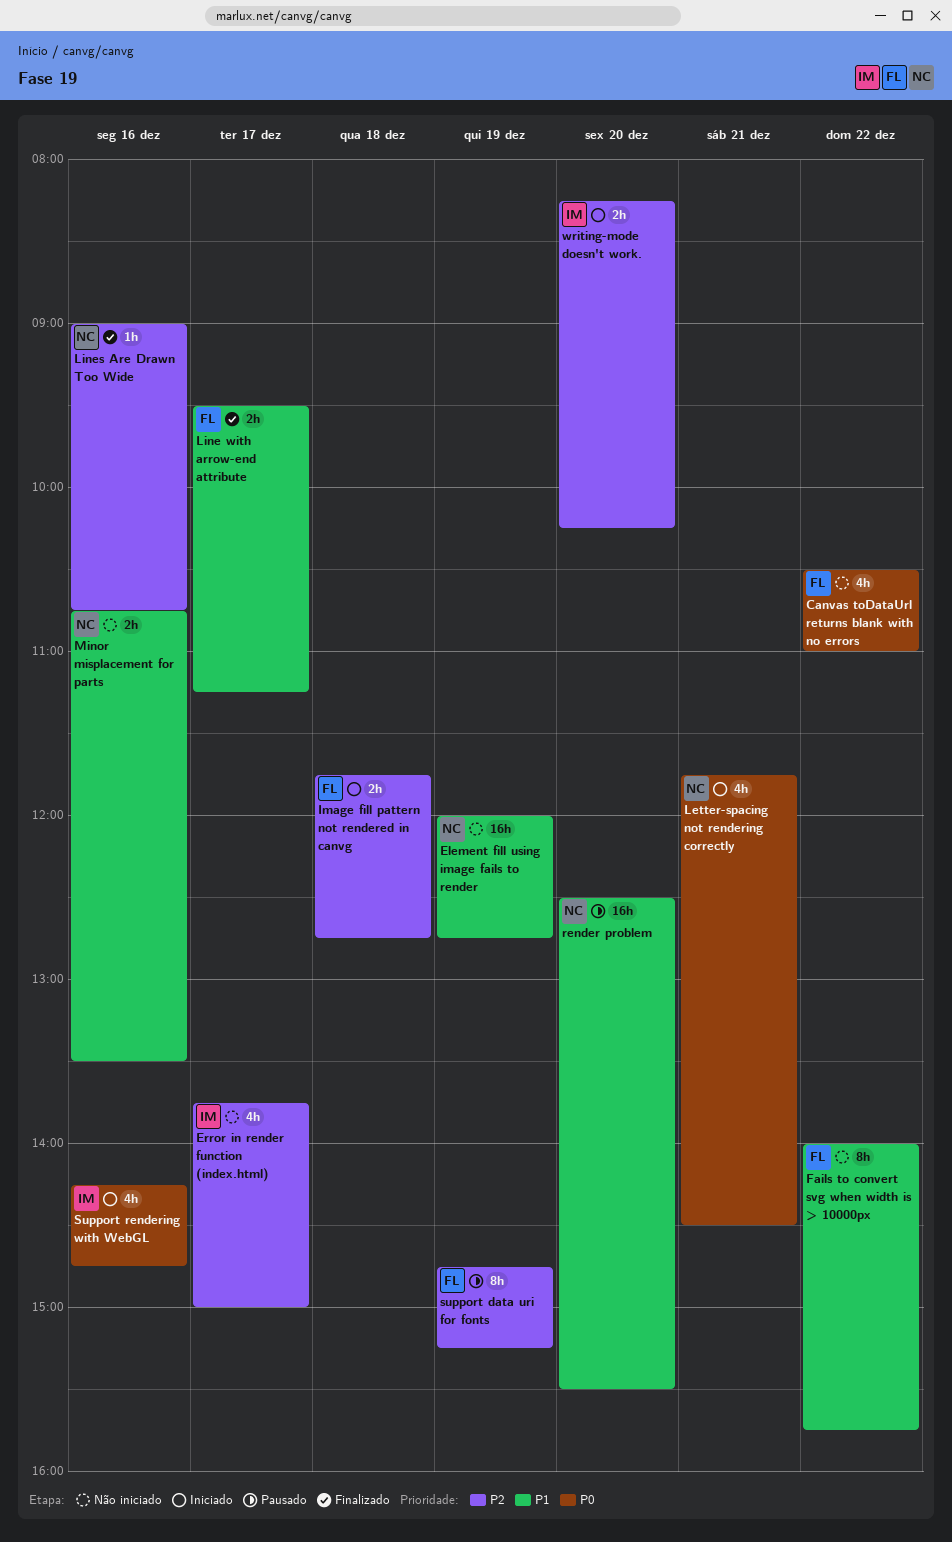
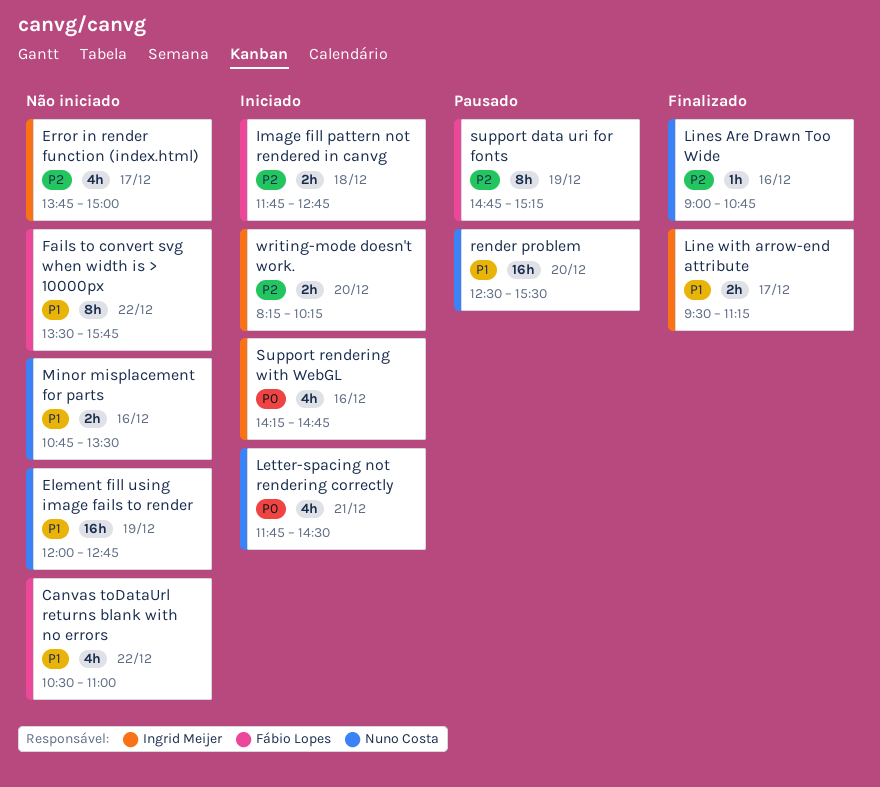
Canvas toDataUrl returns blank with no errors, priority: P0 -> P1
Fails to convert svg when width is > 10000px, begins: 14:00 -> 13:30
Line with arrow-end attribute, owner: Fábio Lopes -> Ingrid Meijer

